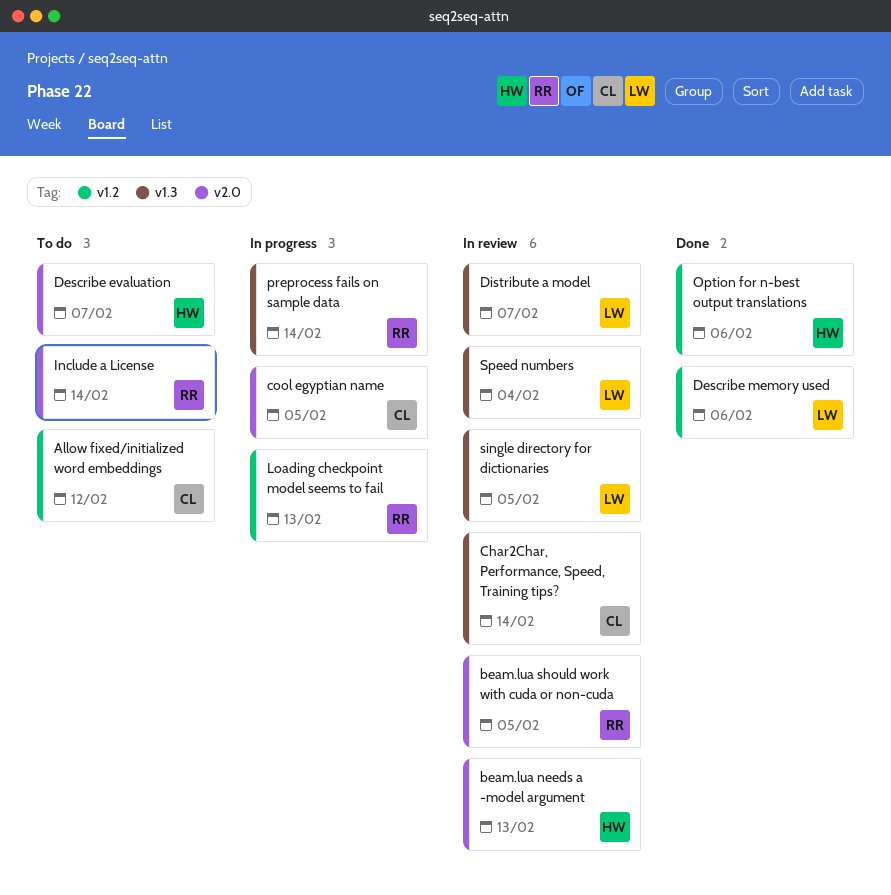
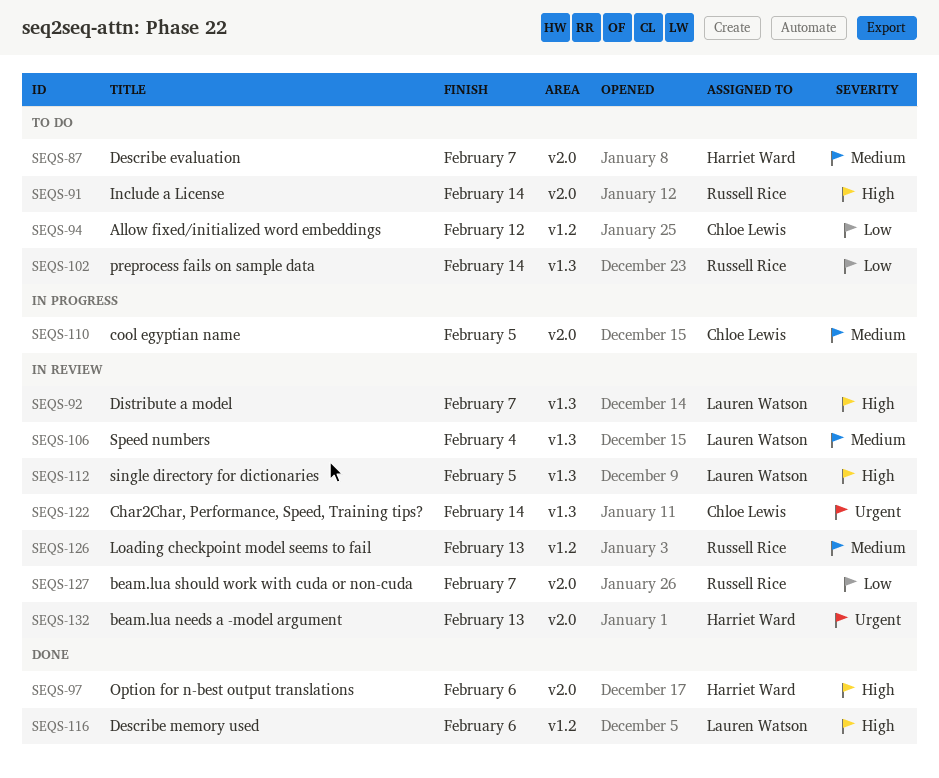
beam.lua should work with cuda or non-cuda, due: Feb 5 -> Feb 7
Loading checkpoint model seems to fail, status: In progress -> In review
Option for n-best output translations, label: v1.2 -> v2.0
preprocess fails on sample data, status: In progress -> To do

